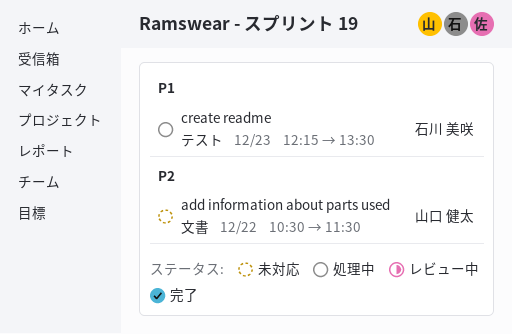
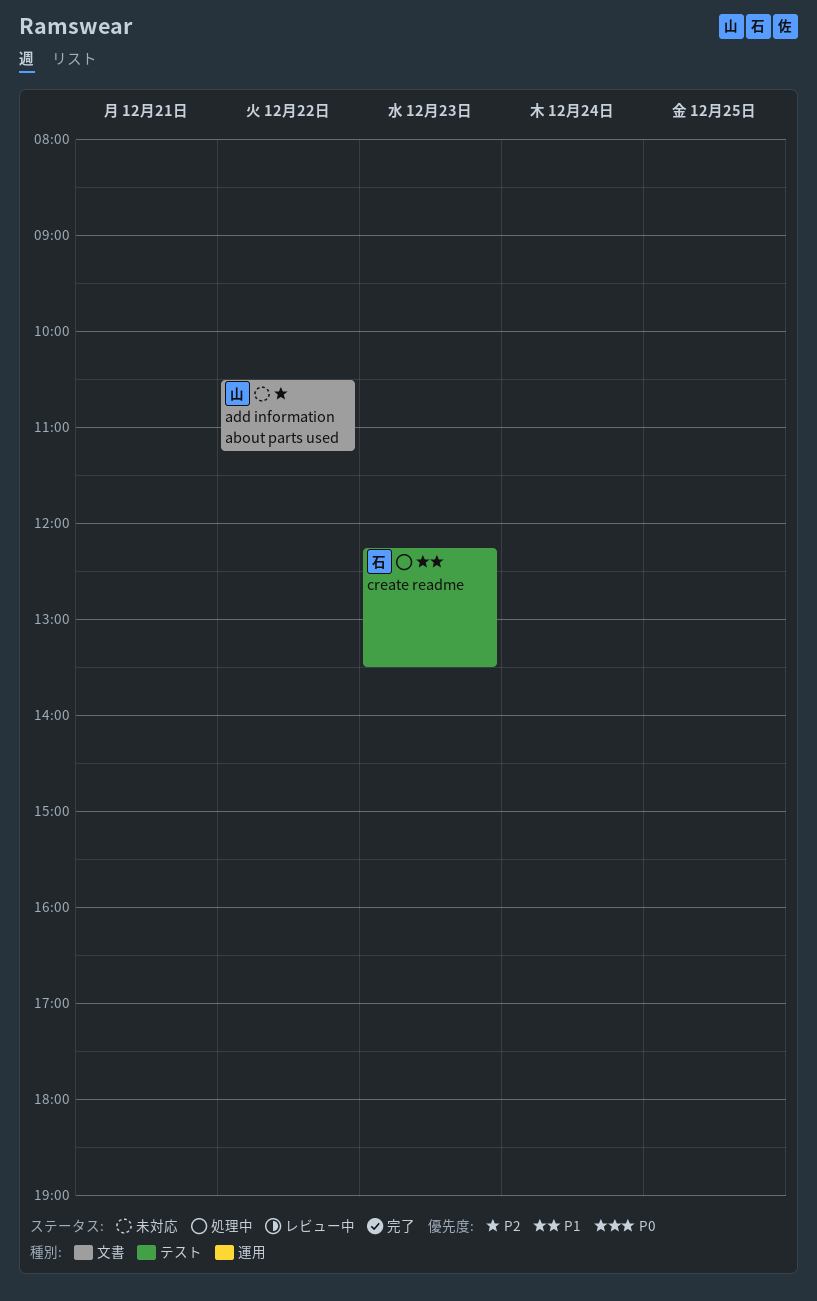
add information about parts used, ends: 11:30 -> 11:15

